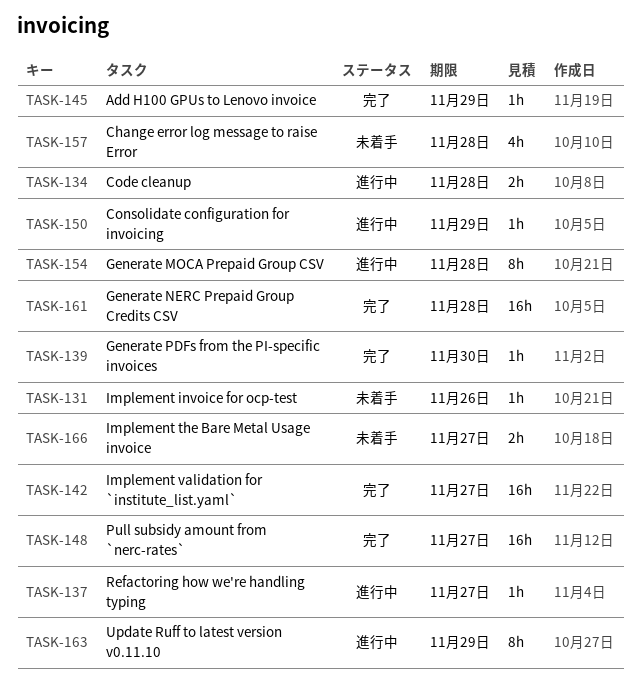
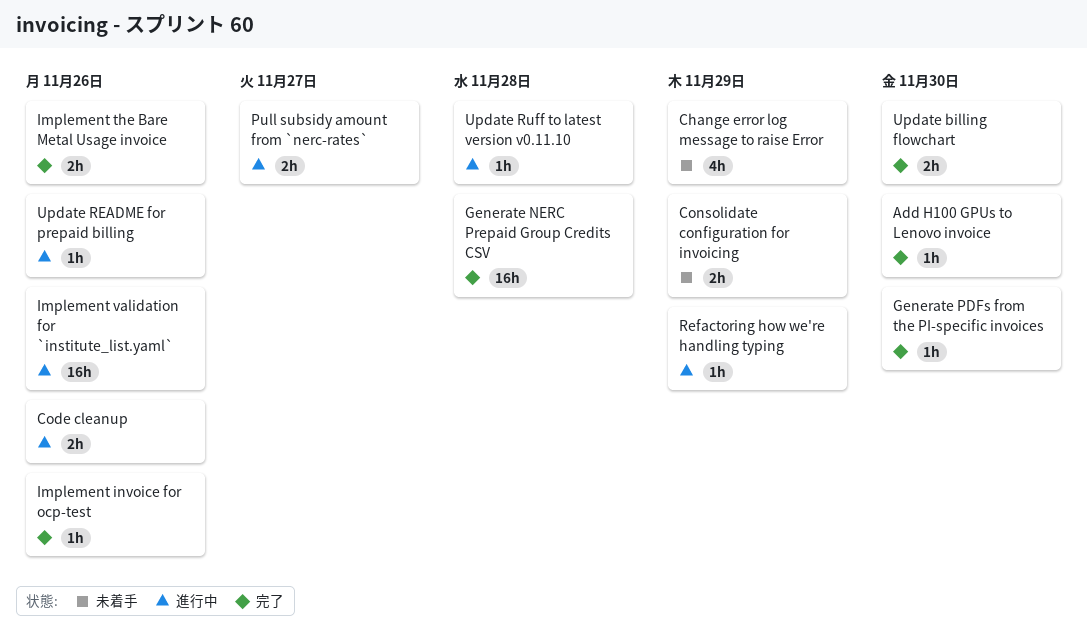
Add H100 GPUs to Lenovo invoice, due: Nov 29 -> Nov 30
Change error log message to raise Error, due: Nov 28 -> Nov 29
Code cleanup, due: Nov 28 -> Nov 26
Consolidate configuration for invoicing, status: 進行中 -> 未着手
Consolidate configuration for invoicing, estimate: 1h -> 2h
Generate MOCA Prepaid Group CSV: present -> none
Implement invoice for ocp-test, status: 未着手 -> 完了
Implement the Bare Metal Usage invoice, status: 未着手 -> 完了
Implement the Bare Metal Usage invoice, due: Nov 27 -> Nov 26
Implement validation for `institute_list.yaml`, status: 完了 -> 進行中
Implement validation for `institute_list.yaml`, due: Nov 27 -> Nov 26
Pull subsidy amount from `nerc-rates`, status: 完了 -> 進行中
Pull subsidy amount from `nerc-rates`, estimate: 16h -> 2h
Refactoring how we're handling typing, due: Nov 27 -> Nov 29
Update billing flowchart: none -> present
Update README for prepaid billing: none -> present
Update Ruff to latest version v0.11.10, estimate: 8h -> 1h
Update Ruff to latest version v0.11.10, due: Nov 29 -> Nov 28

